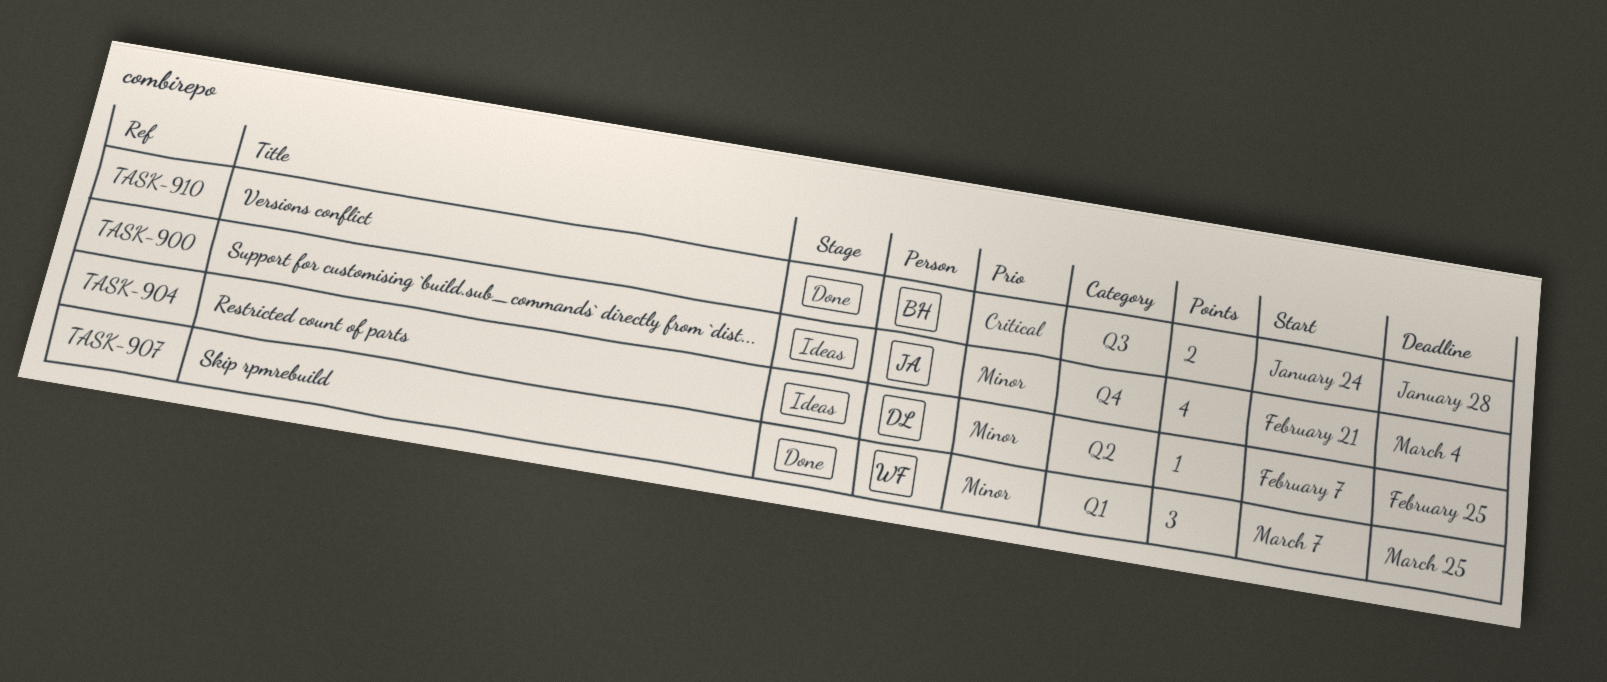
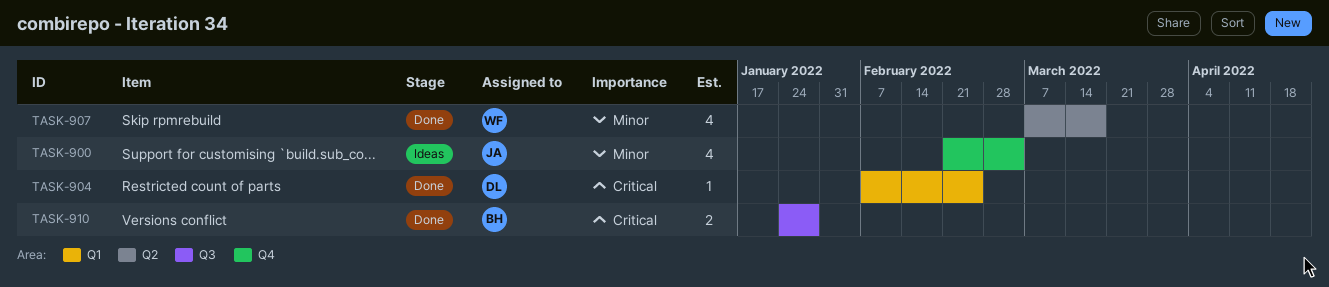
TASK-904, status: Ideas -> Done
TASK-904, priority: Minor -> Critical
TASK-904, label: Q2 -> Q1
TASK-907, label: Q1 -> Q2
TASK-907, estimate: 3 -> 4
TASK-907, due: Mar 25 -> Mar 18

